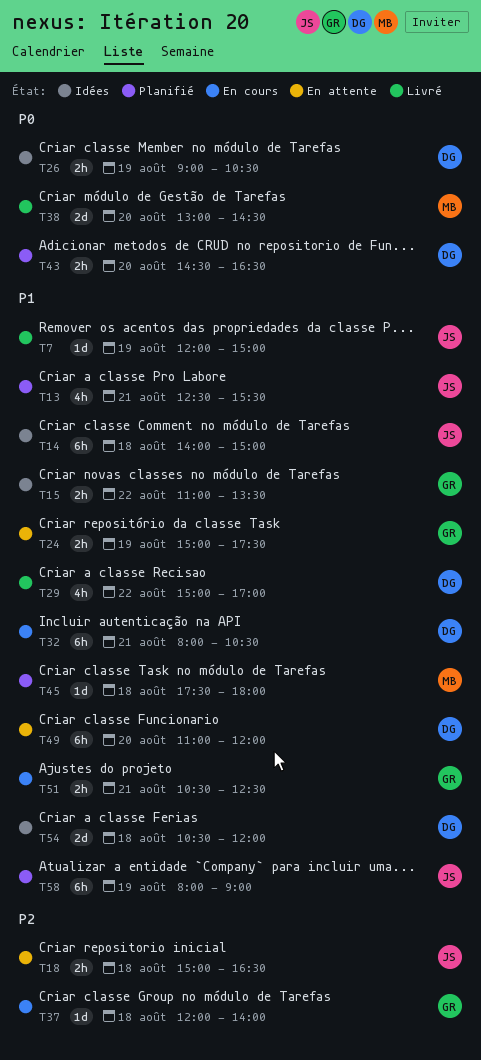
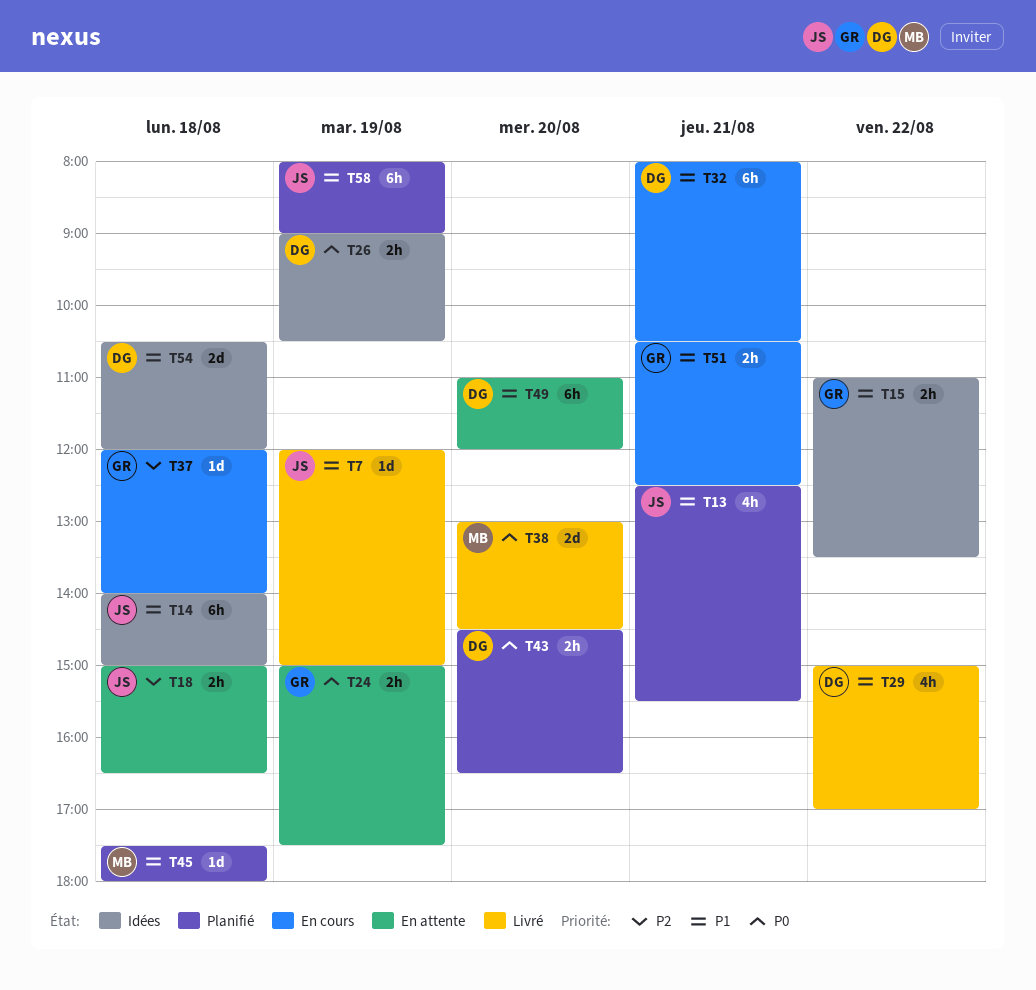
T24, priority: P1 -> P0

